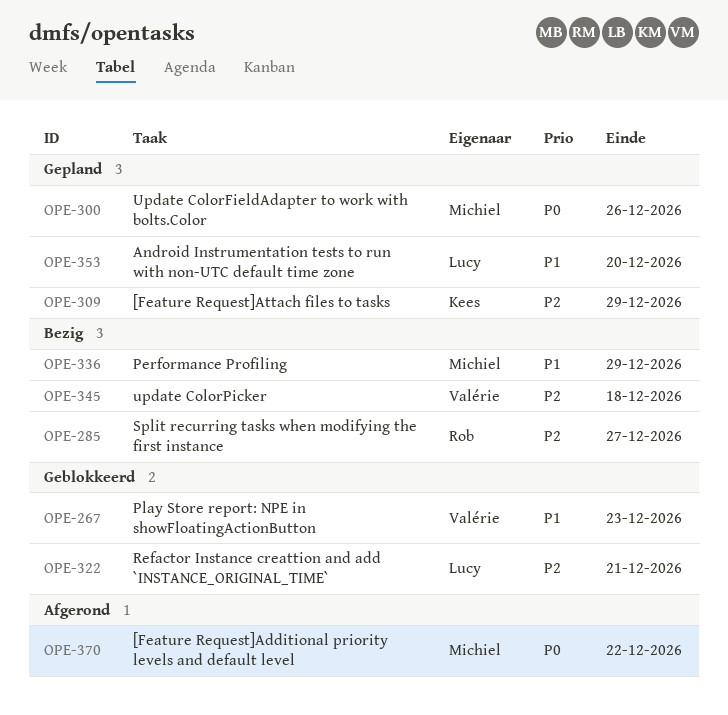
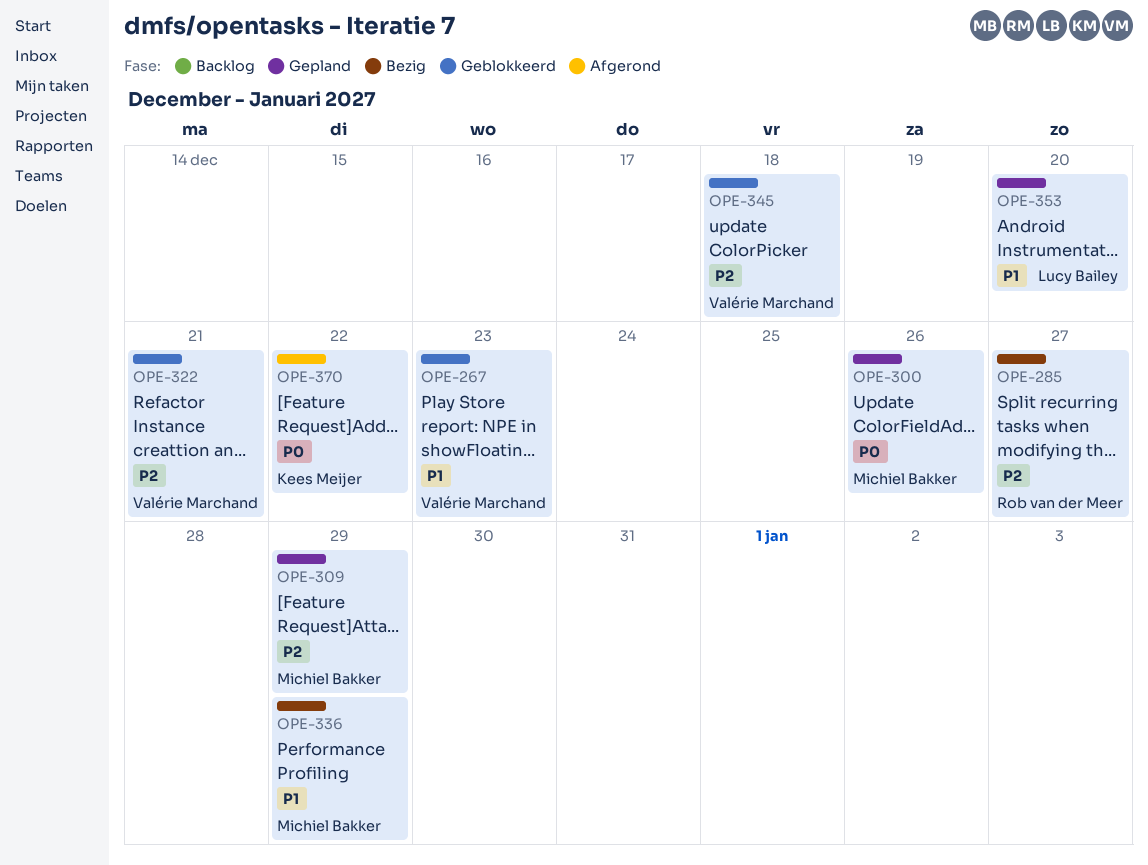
OPE-309, owner: Kees Meijer -> Michiel Bakker
OPE-322, owner: Lucy Bailey -> Valérie Marchand
OPE-345, status: Bezig -> Geblokkeerd
OPE-370, owner: Michiel Bakker -> Kees Meijer

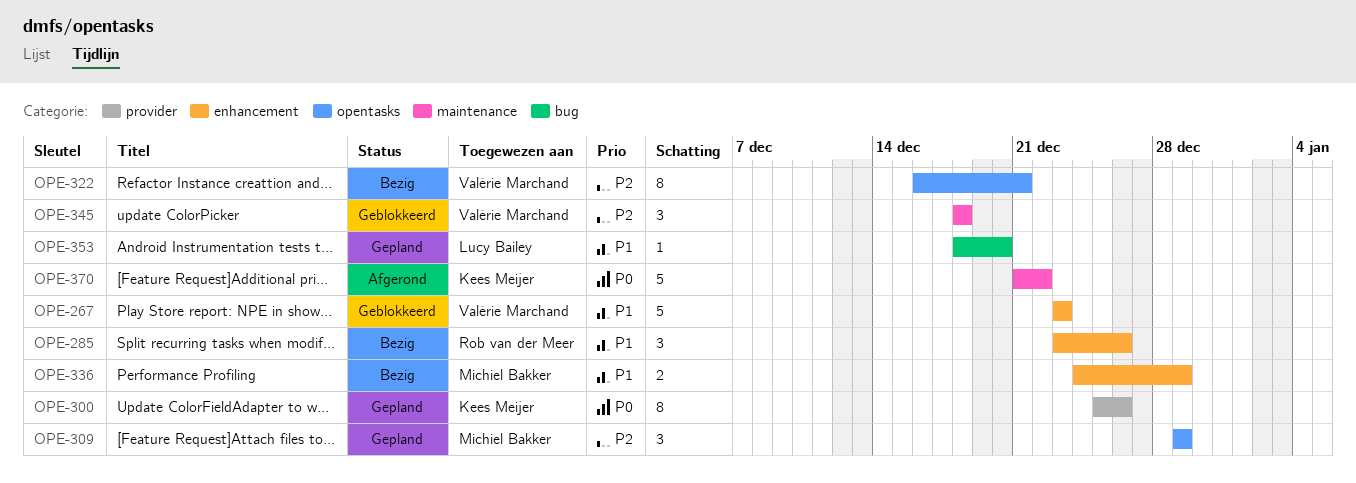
OPE-285, priority: P2 -> P1
OPE-285, due: Dec 27 -> Dec 26
OPE-300, owner: Michiel Bakker -> Kees Meijer
OPE-322, status: Geblokkeerd -> Bezig

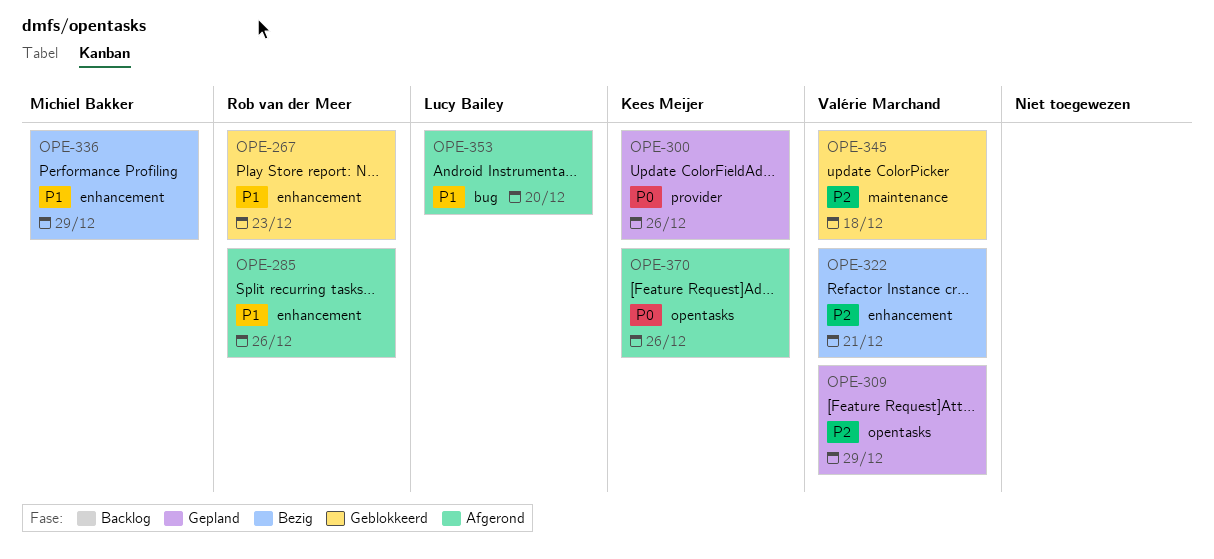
OPE-267, owner: Valérie Marchand -> Rob van der Meer
OPE-285, status: Bezig -> Afgerond
OPE-309, owner: Michiel Bakker -> Valérie Marchand
OPE-322, label: opentasks -> enhancement
OPE-353, status: Gepland -> Afgerond
OPE-370, label: maintenance -> opentasks
OPE-370, due: Dec 22 -> Dec 26

